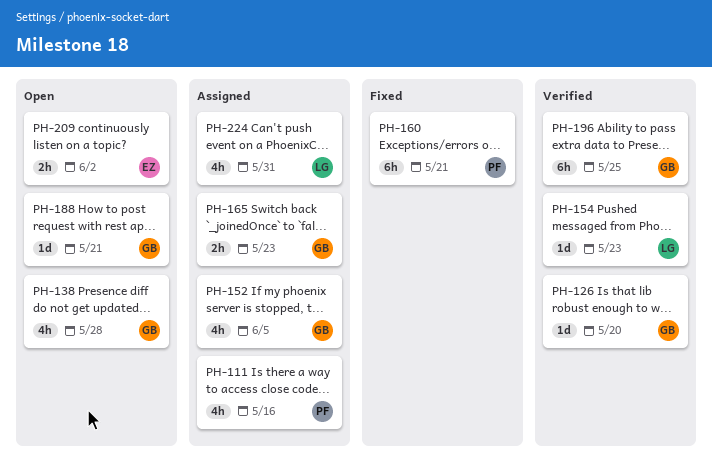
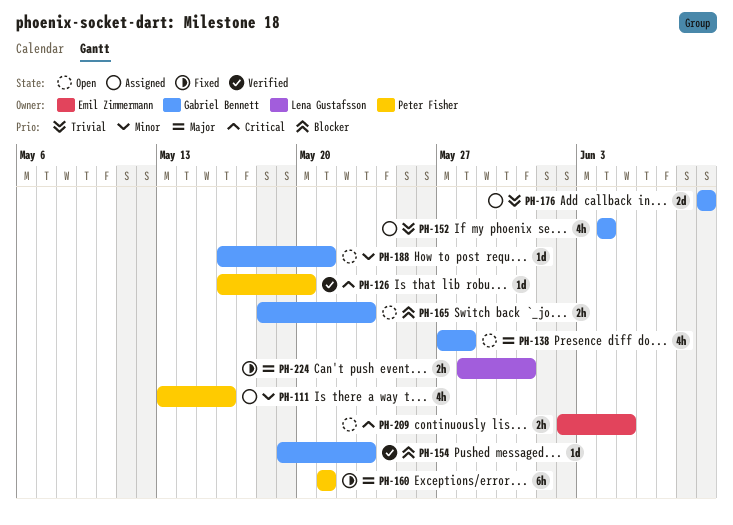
PH-126, owner: Gabriel Bennett -> Peter Fisher
PH-152, due: Jun 5 -> Jun 4
PH-154, owner: Lena Gustafsson -> Gabriel Bennett
PH-165, status: Assigned -> Open
PH-176: none -> present
PH-196: present -> none
PH-209, due: Jun 2 -> Jun 5
PH-224, status: Assigned -> Fixed
PH-224, estimate: 4h -> 2h

